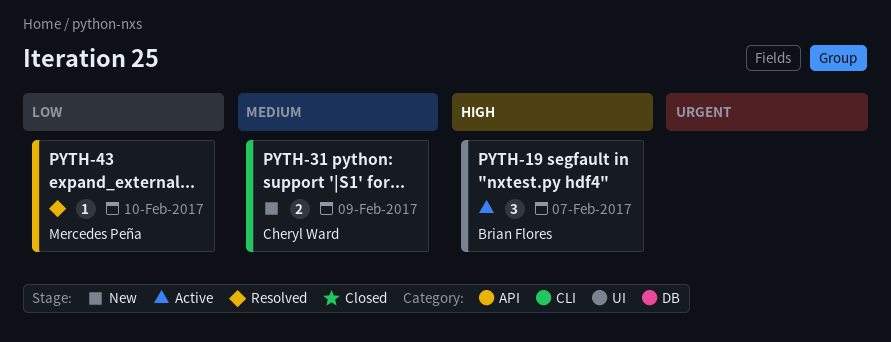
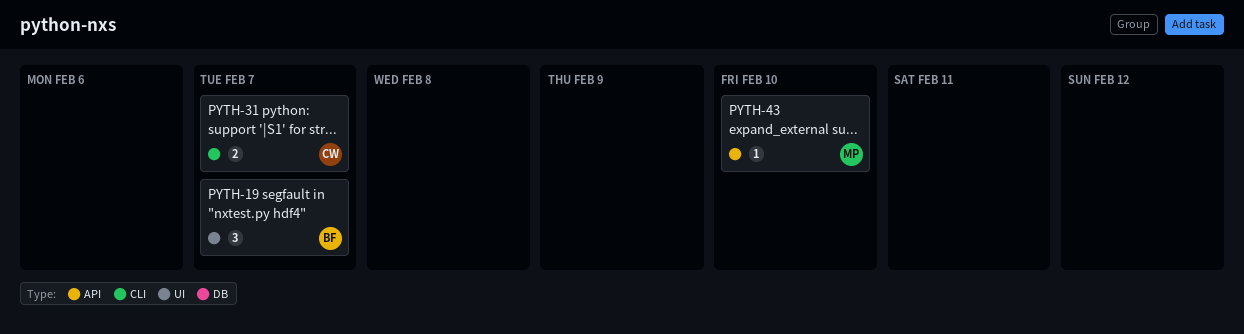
PYTH-31, due: Feb 9 -> Feb 7

